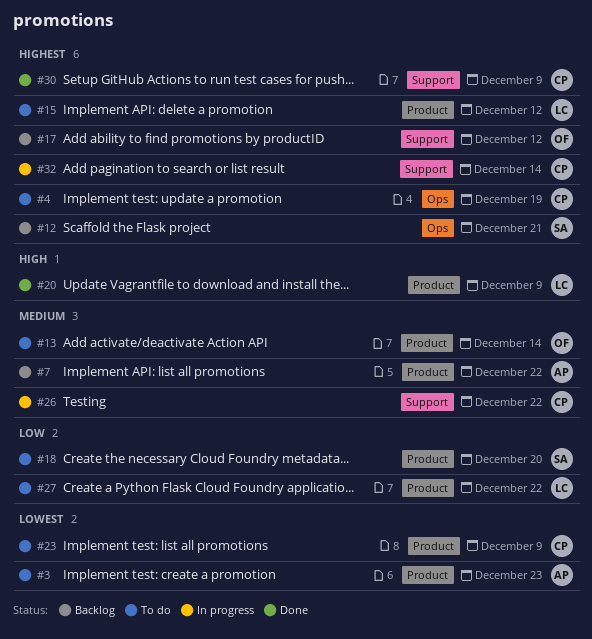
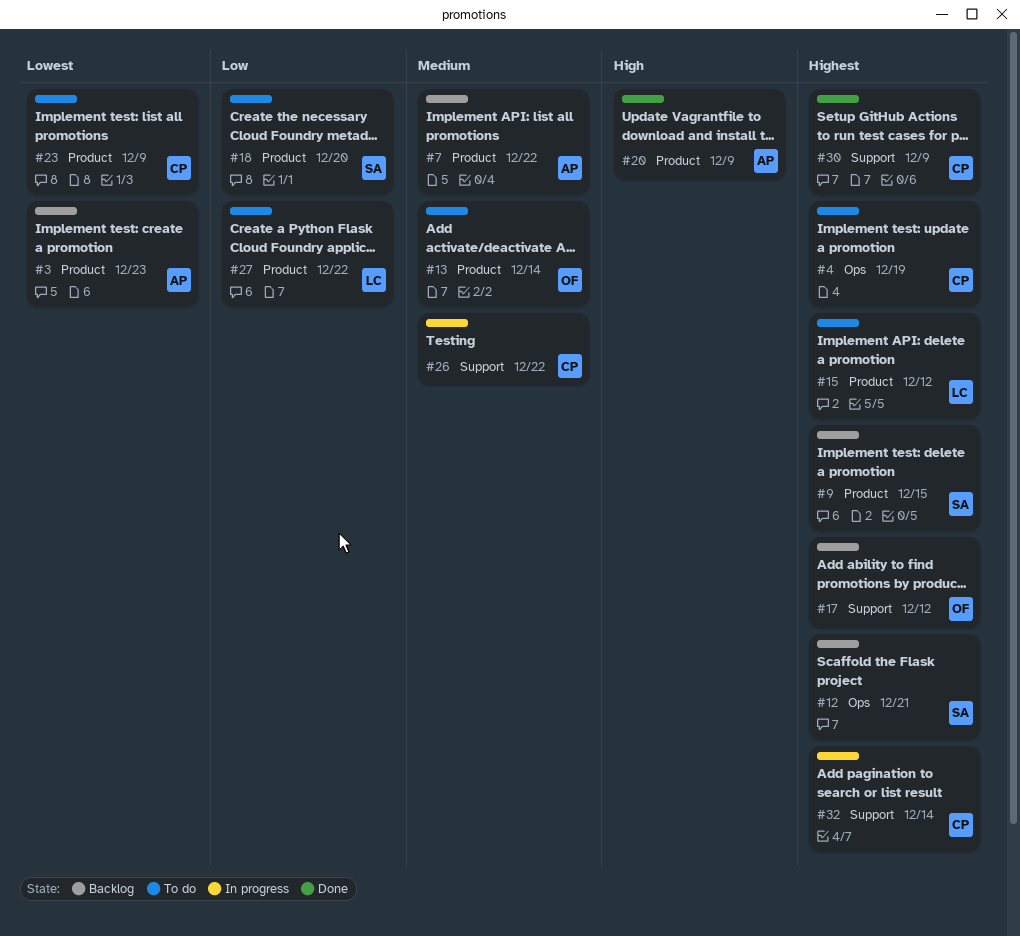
#3, status: To do -> Backlog
#9: none -> present
#20, owner: LC -> AP

